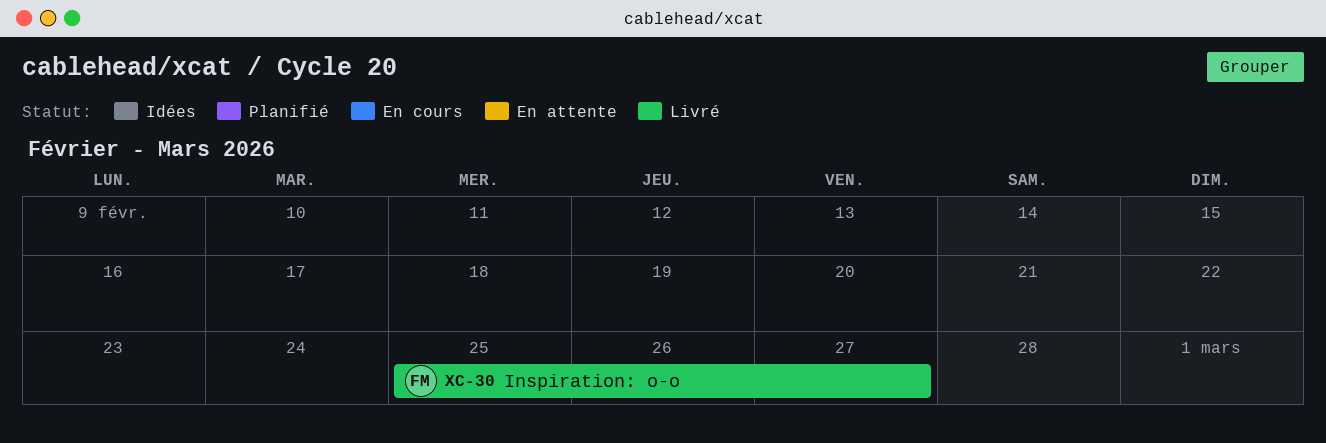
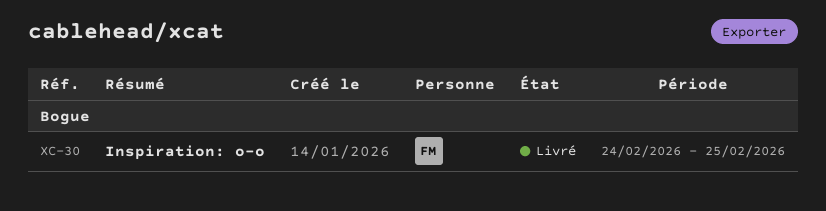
XC-30, start: Feb 25 -> Feb 24
XC-30, due: Feb 27 -> Feb 25

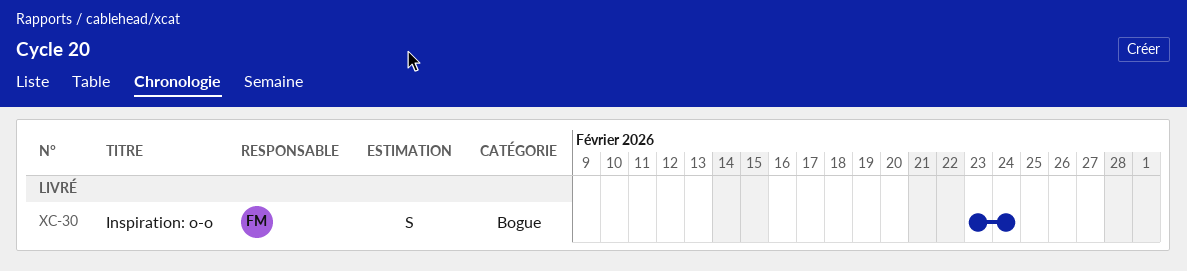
XC-30, start: Feb 24 -> Feb 23
XC-30, due: Feb 25 -> Feb 24

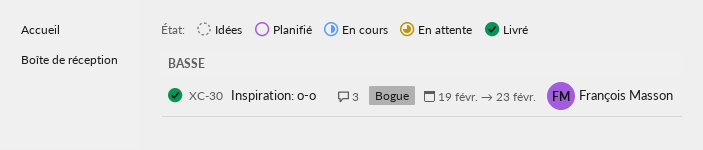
XC-30, start: Feb 23 -> Feb 19
XC-30, due: Feb 24 -> Feb 23

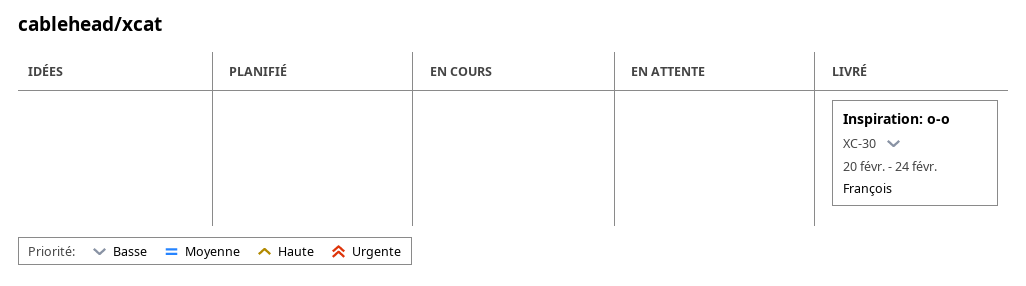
XC-30, start: Feb 19 -> Feb 20
XC-30, due: Feb 23 -> Feb 24

